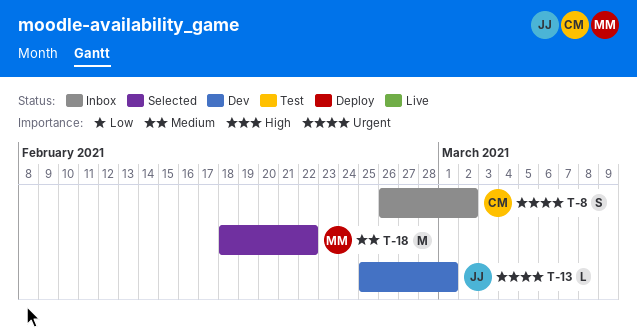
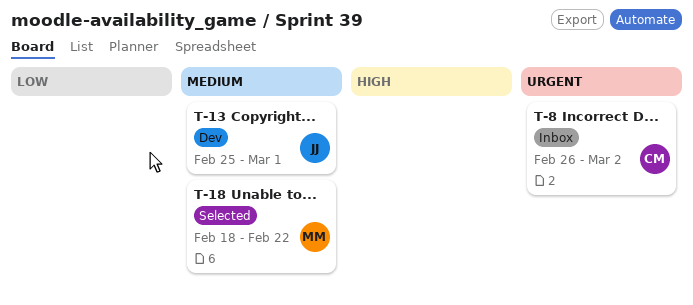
T-13, priority: Urgent -> Medium

